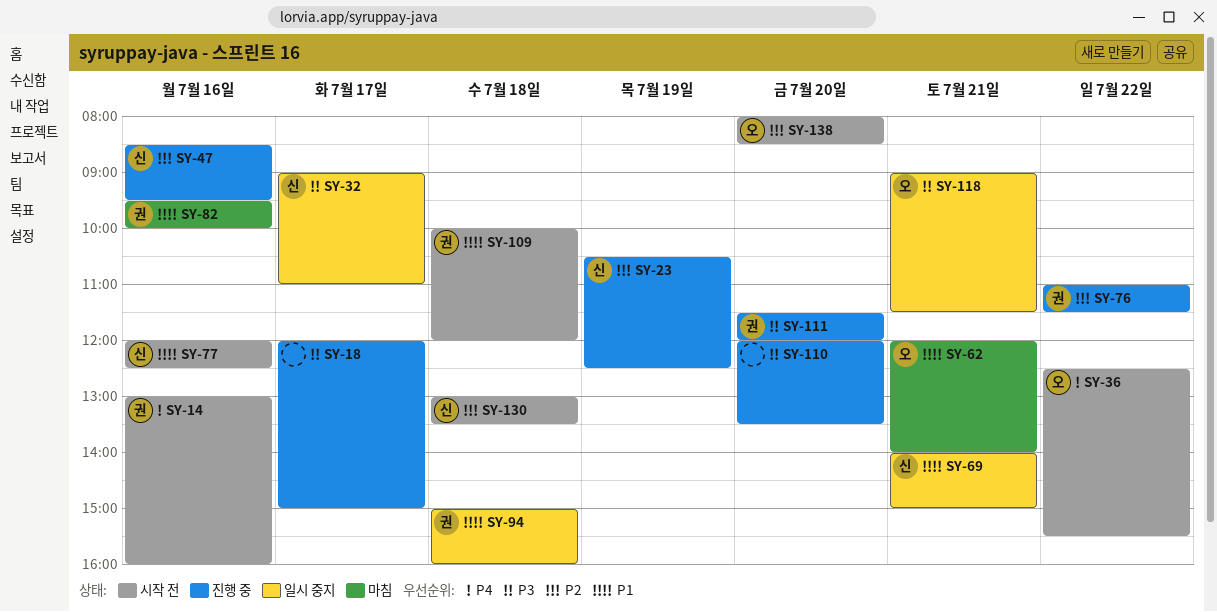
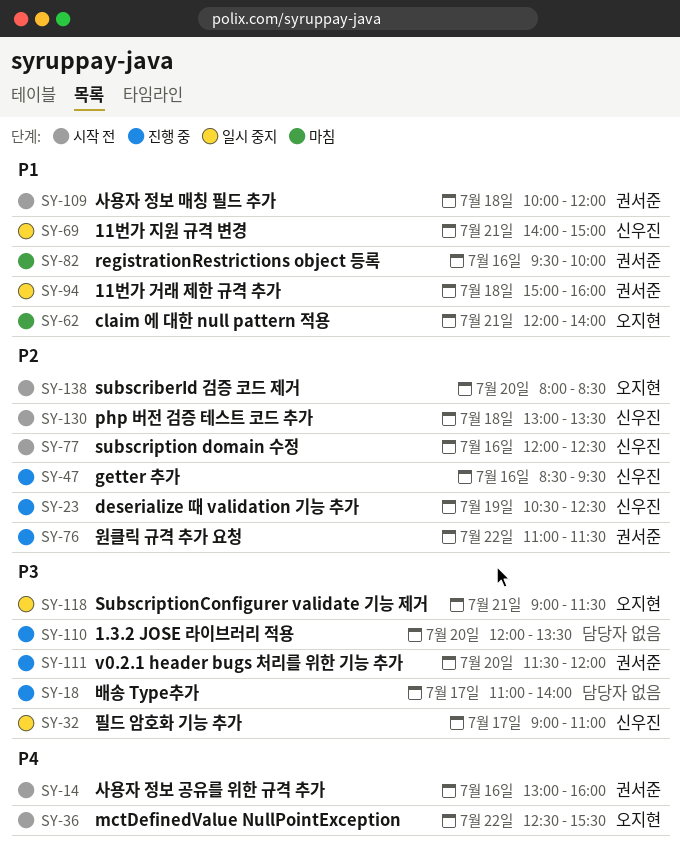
SY-18, begins: 12:00 -> 11:00
SY-18, ends: 15:00 -> 14:00
SY-77, priority: P1 -> P2

